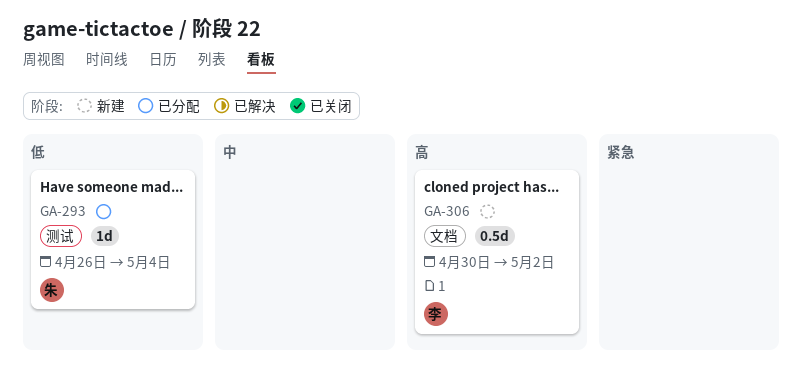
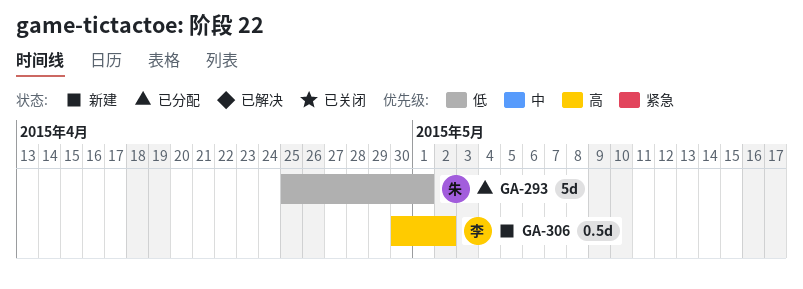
GA-293, estimate: 1d -> 5d
GA-293, start: Apr 26 -> Apr 25
GA-293, due: May 4 -> May 1

